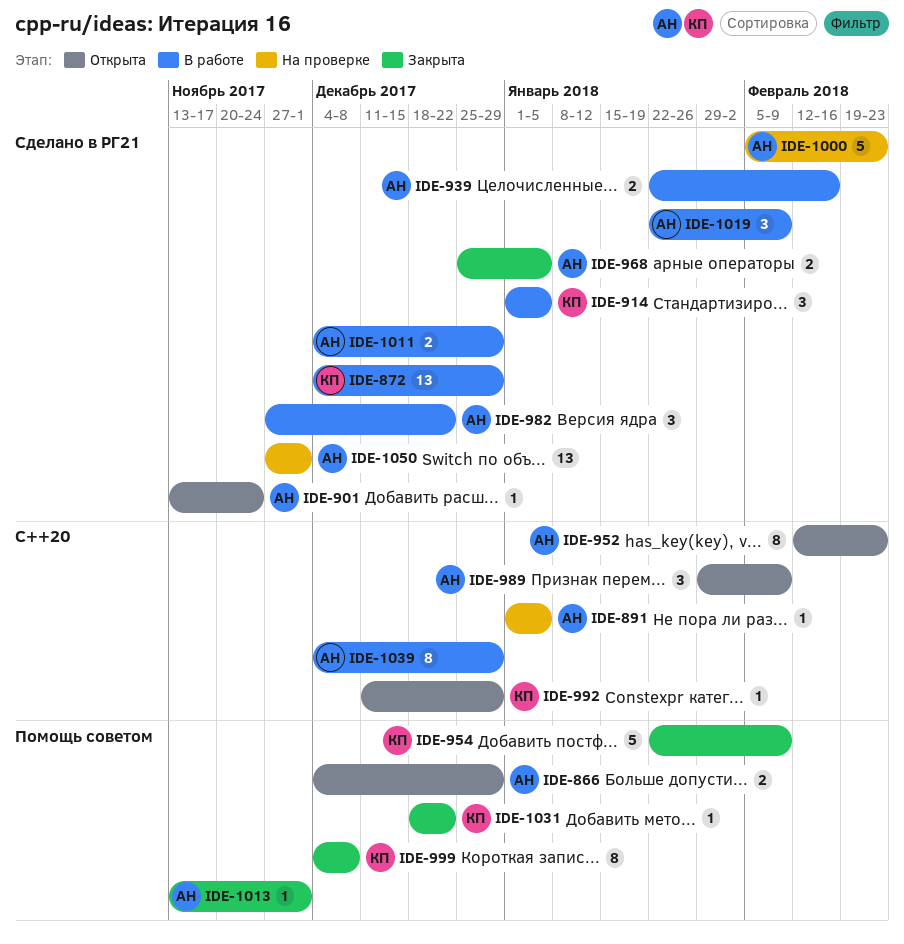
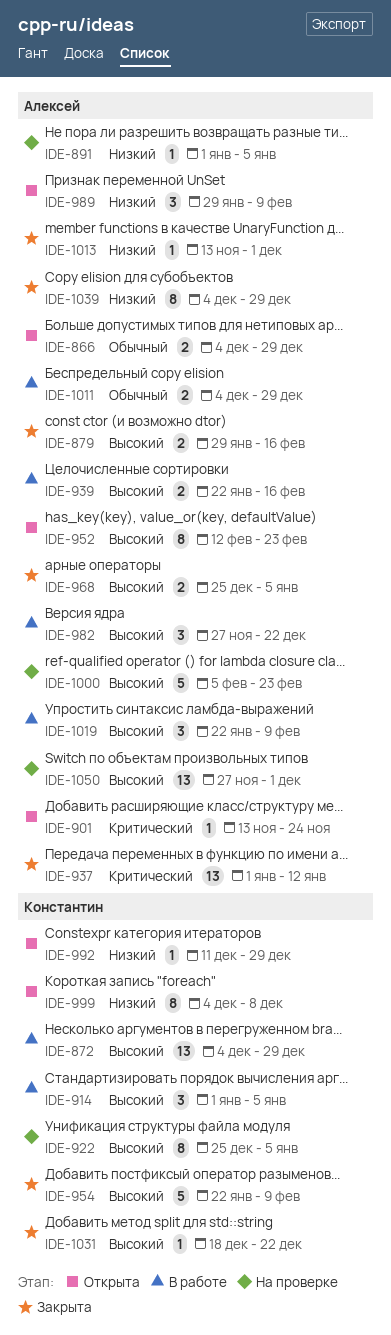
IDE-879: none -> present
IDE-922: none -> present
IDE-937: none -> present
IDE-999, status: Закрыта -> Открыта
IDE-1039, status: В работе -> Закрыта

